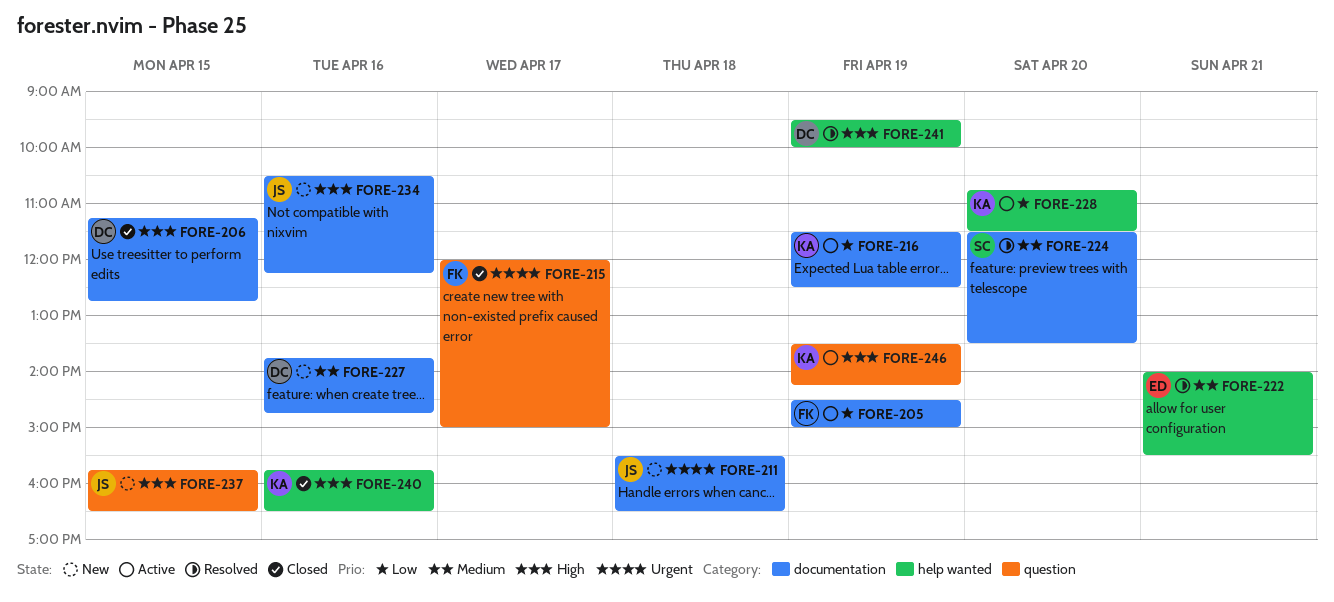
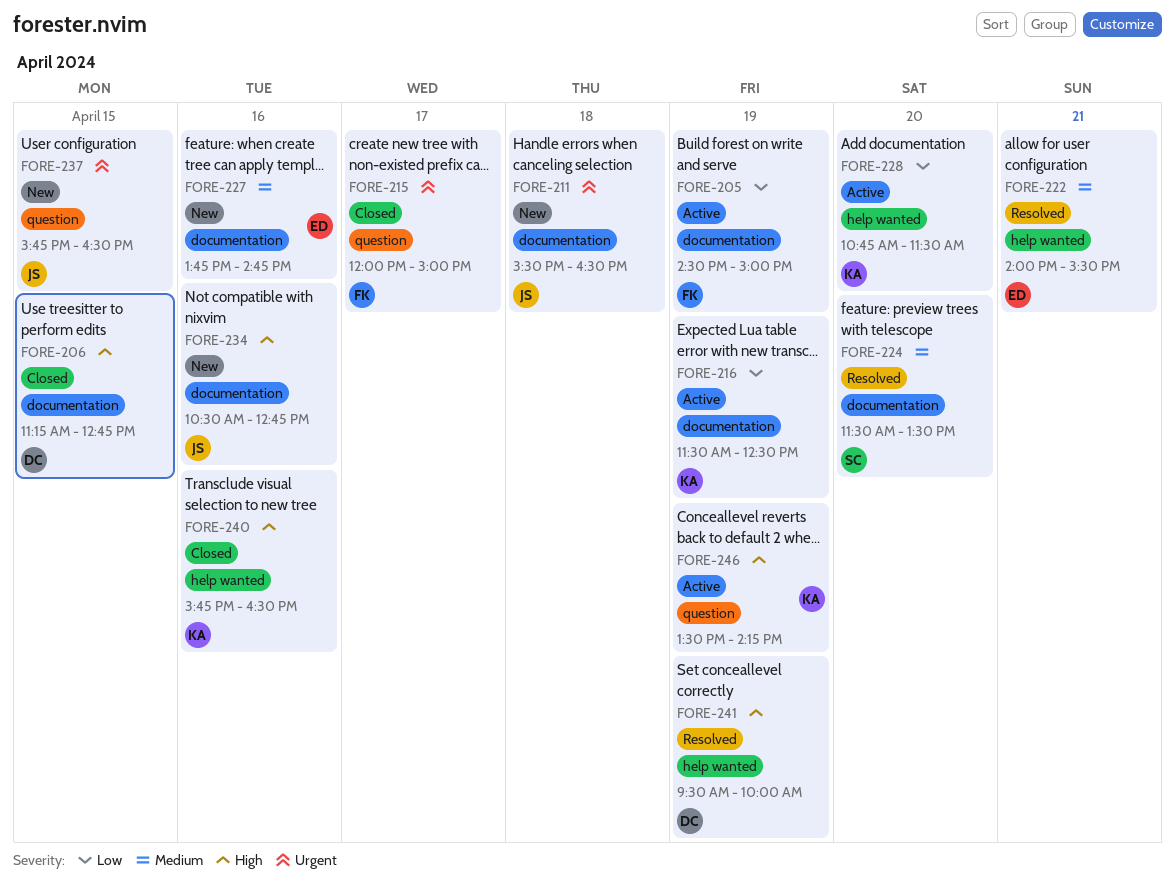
FORE-227, owner: DC -> ED
FORE-234, ends: 12:15 -> 12:45
FORE-237, priority: High -> Urgent

